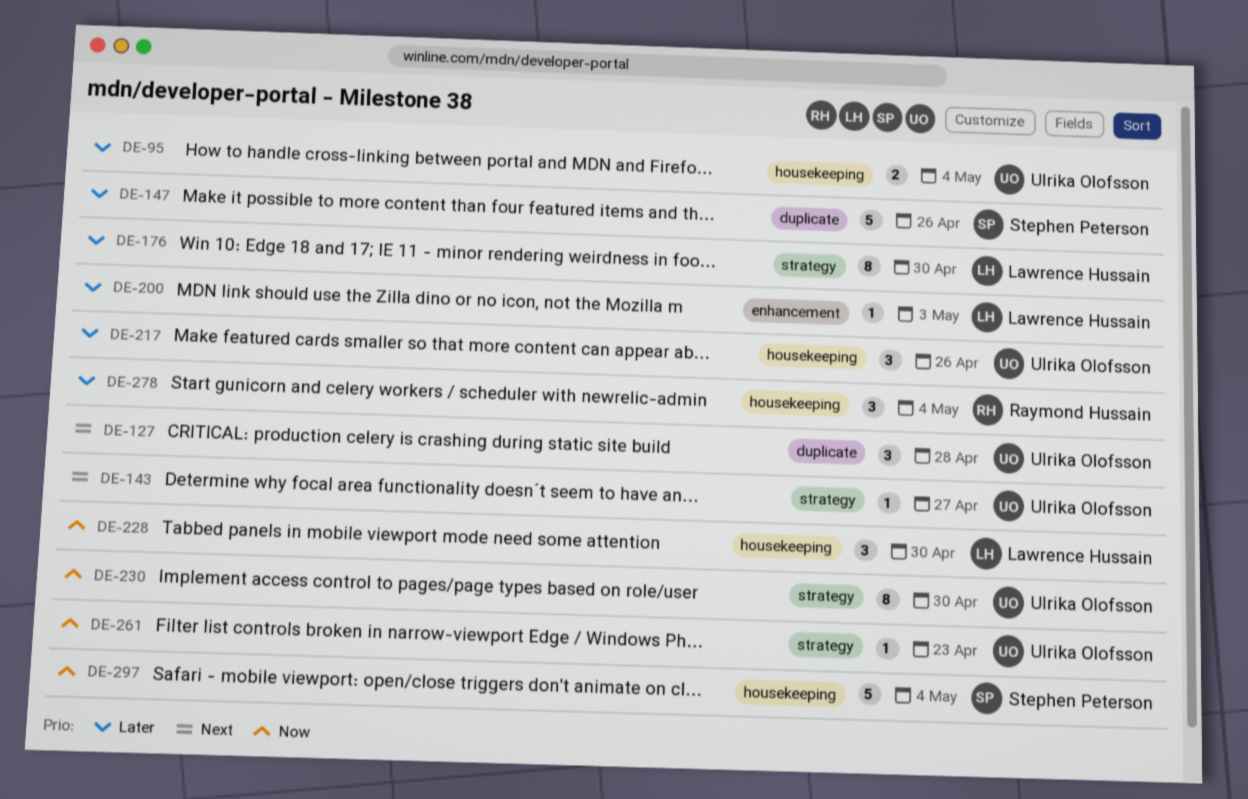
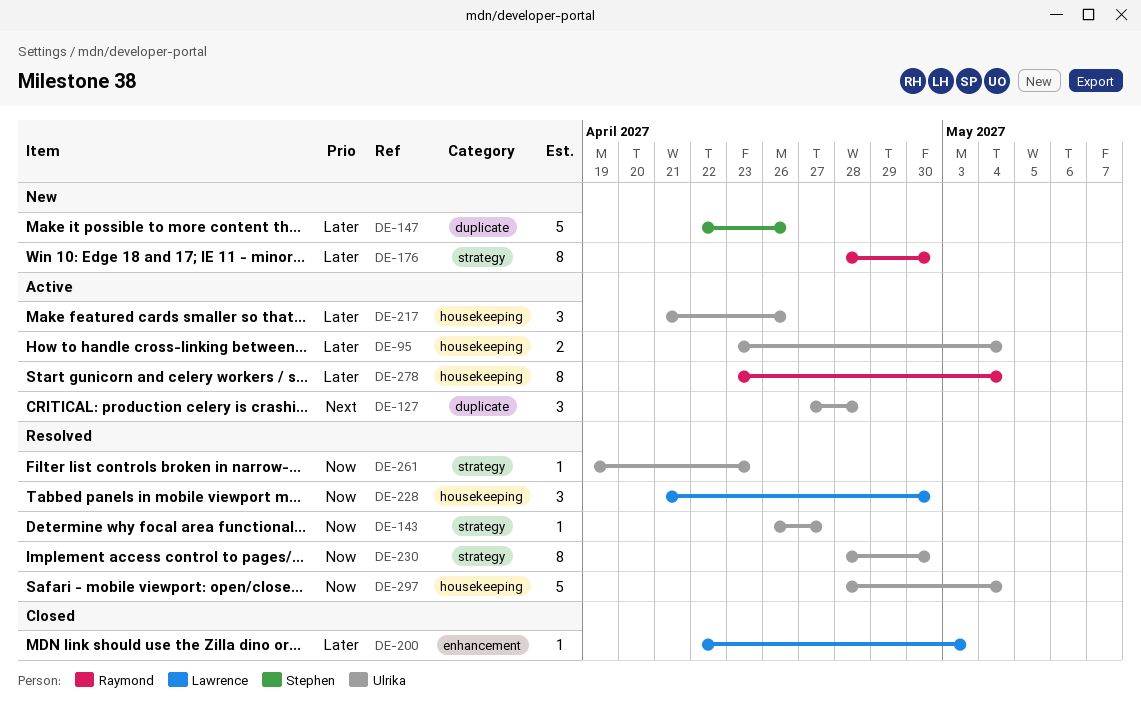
DE-143, priority: Next -> Now
DE-176, owner: Lawrence Hussain -> Raymond Hussain
DE-278, estimate: 3 -> 8
DE-297, owner: Stephen Peterson -> Ulrika Olofsson

